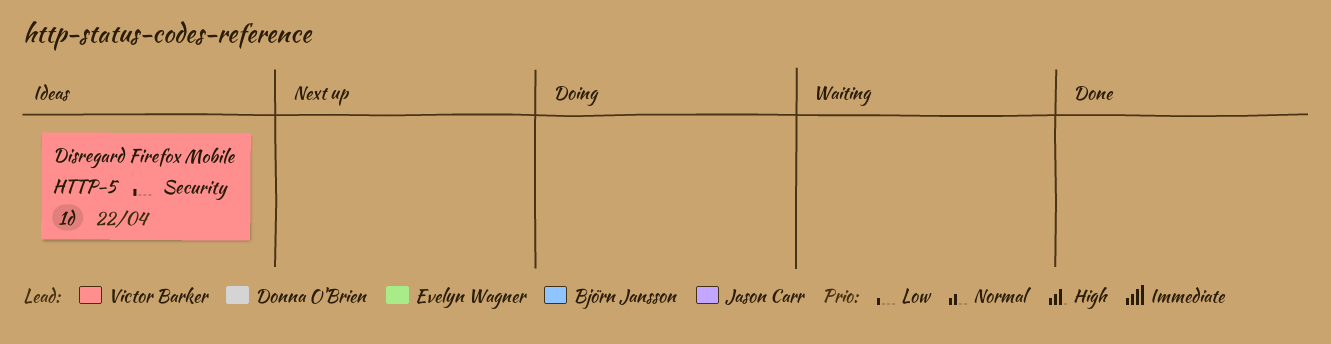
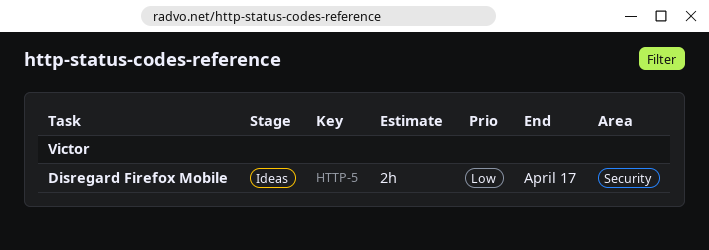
HTTP-5, estimate: 1d -> 2h
HTTP-5, due: Apr 22 -> Apr 17

